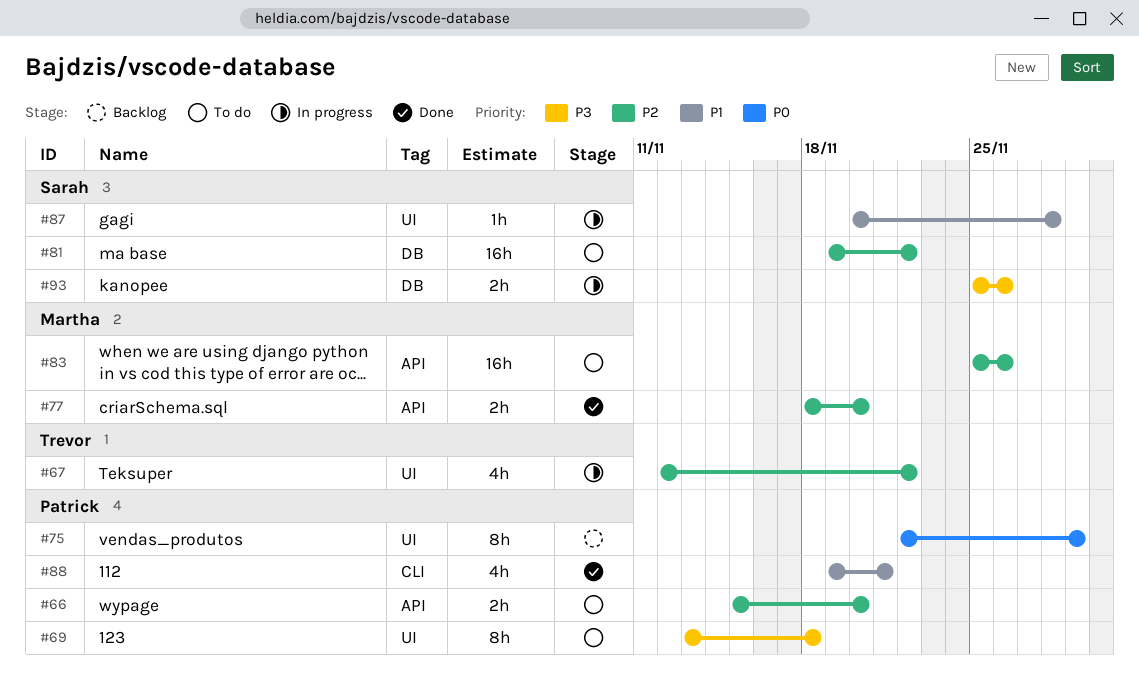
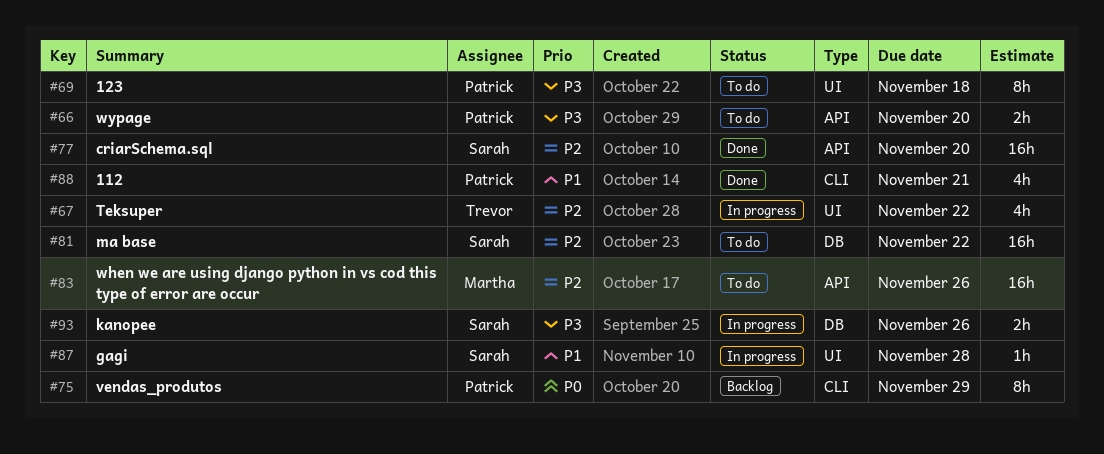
#66, priority: P2 -> P3
#75, label: UI -> CLI
#77, owner: Martha -> Sarah
#77, estimate: 2h -> 16h

